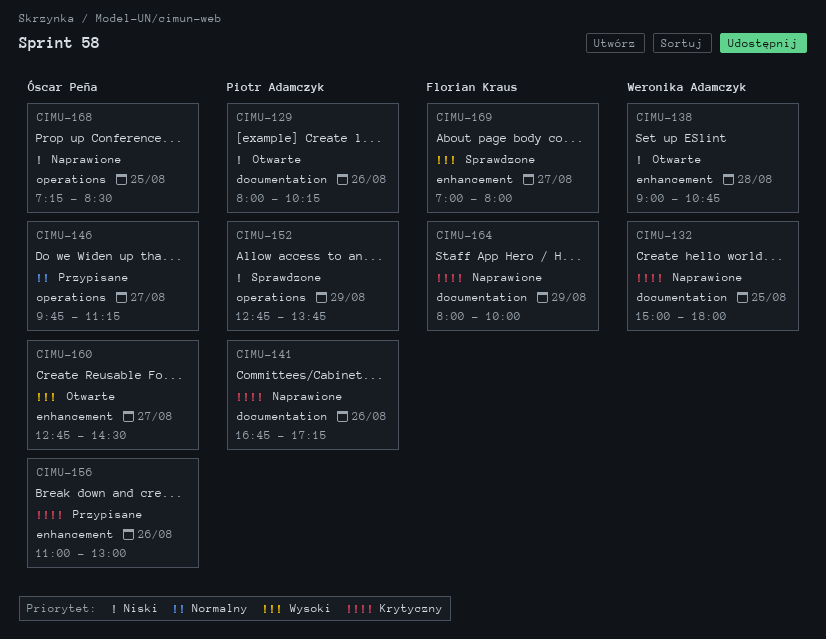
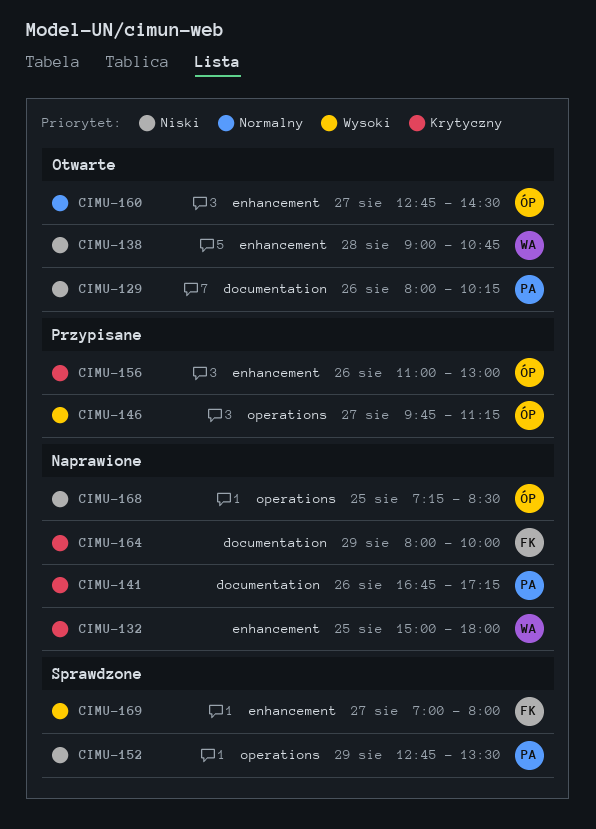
CIMU-132, label: documentation -> enhancement
CIMU-146, priority: Normalny -> Wysoki
CIMU-152, ends: 13:45 -> 13:30
CIMU-160, priority: Wysoki -> Normalny

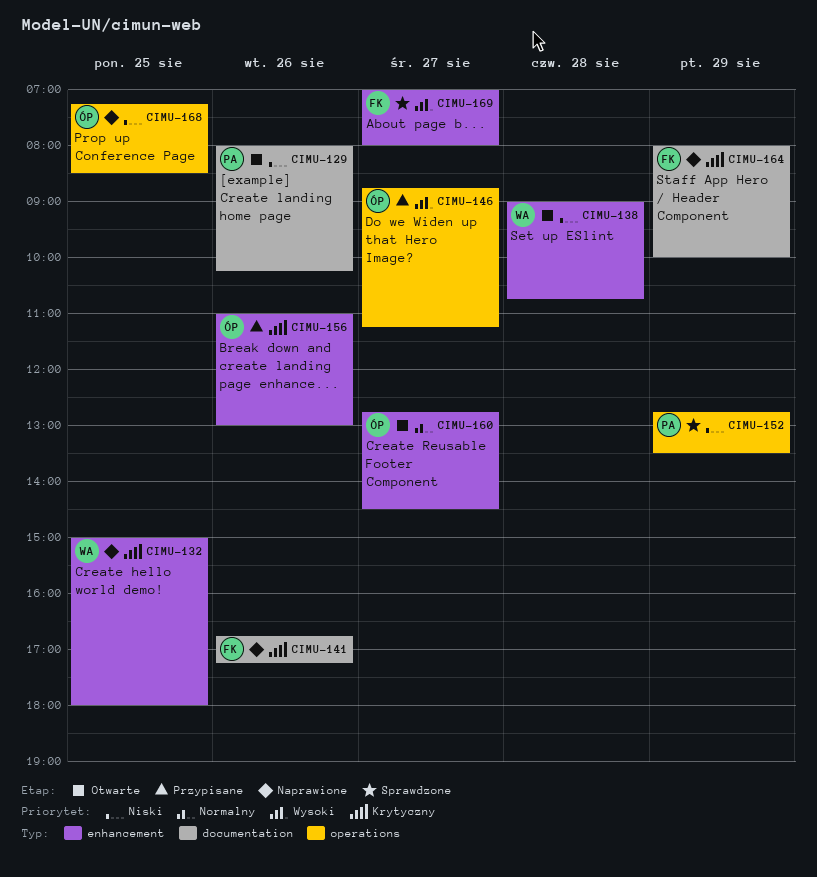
CIMU-141, owner: PA -> FK
CIMU-146, begins: 09:45 -> 08:45

